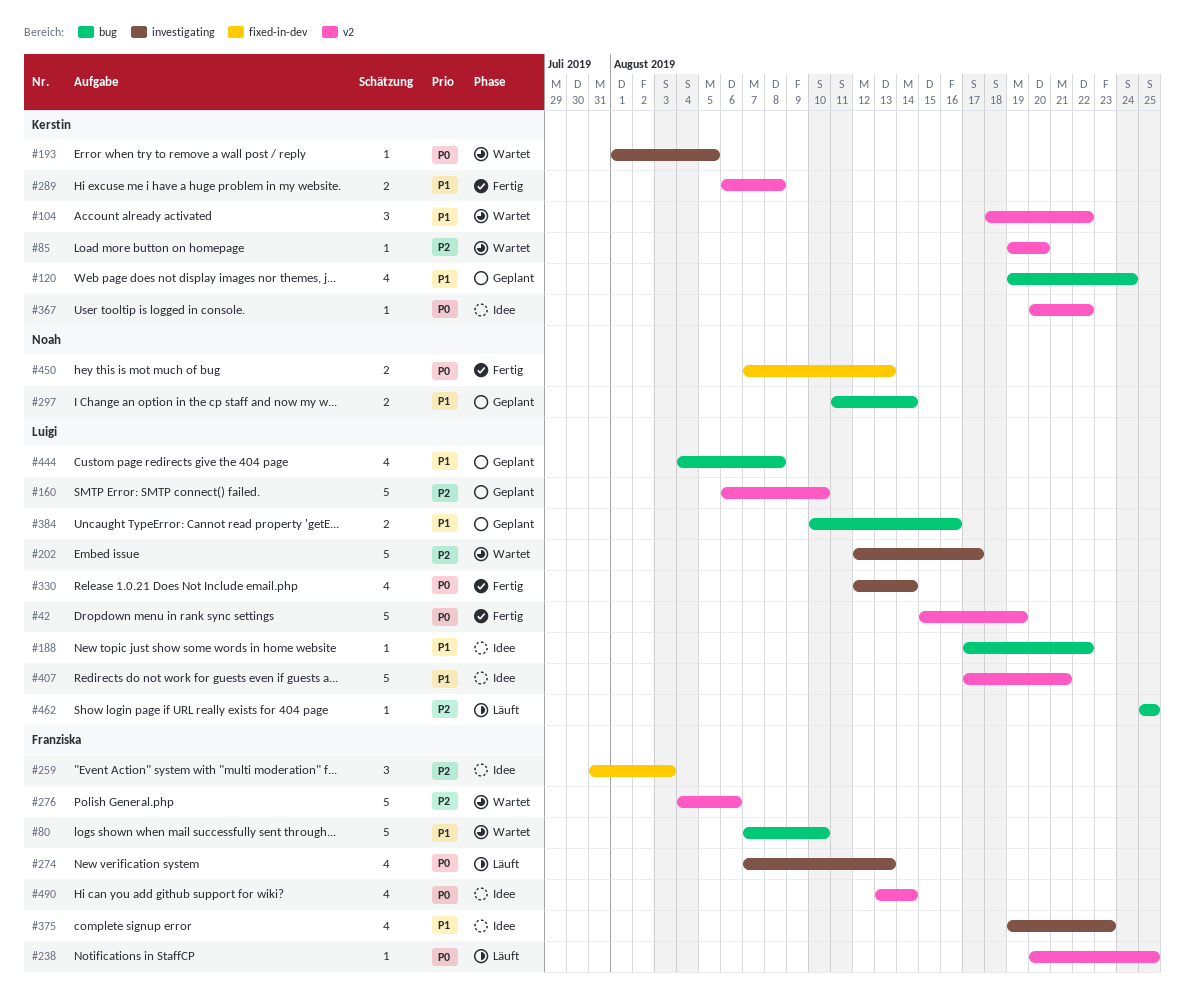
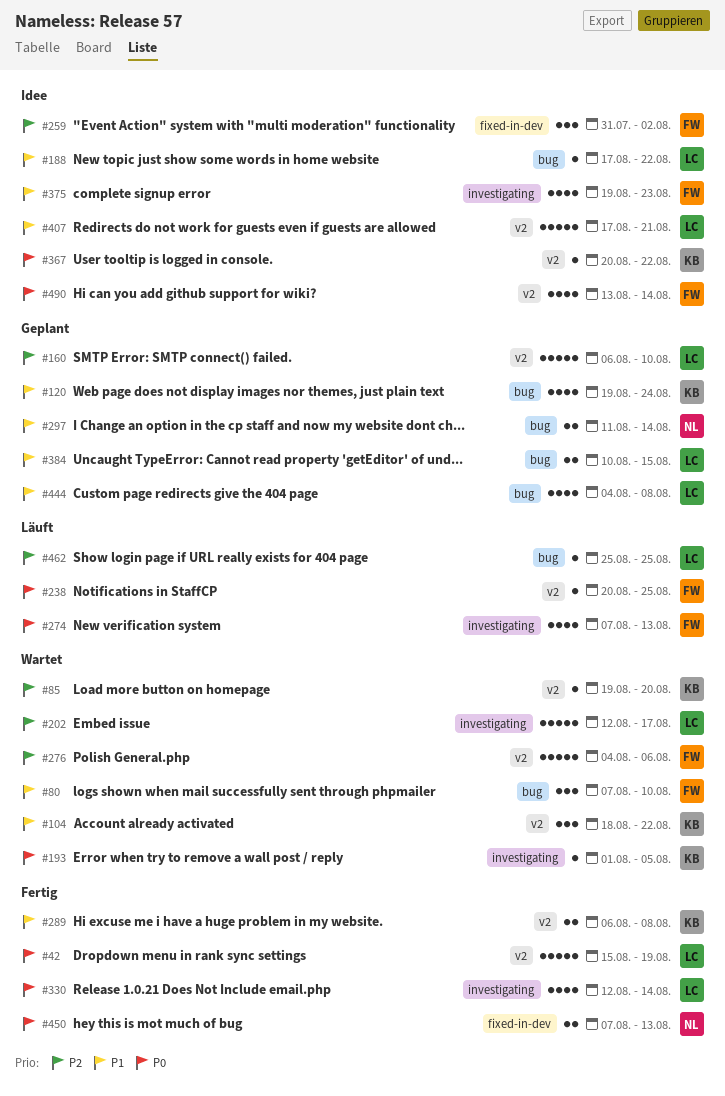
#80, estimate: 5 -> 3
#259, due: Aug 3 -> Aug 2
#384, due: Aug 16 -> Aug 15

